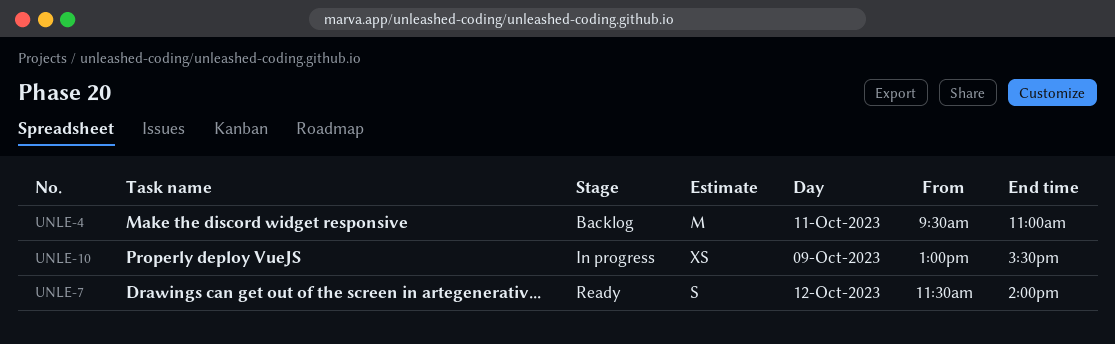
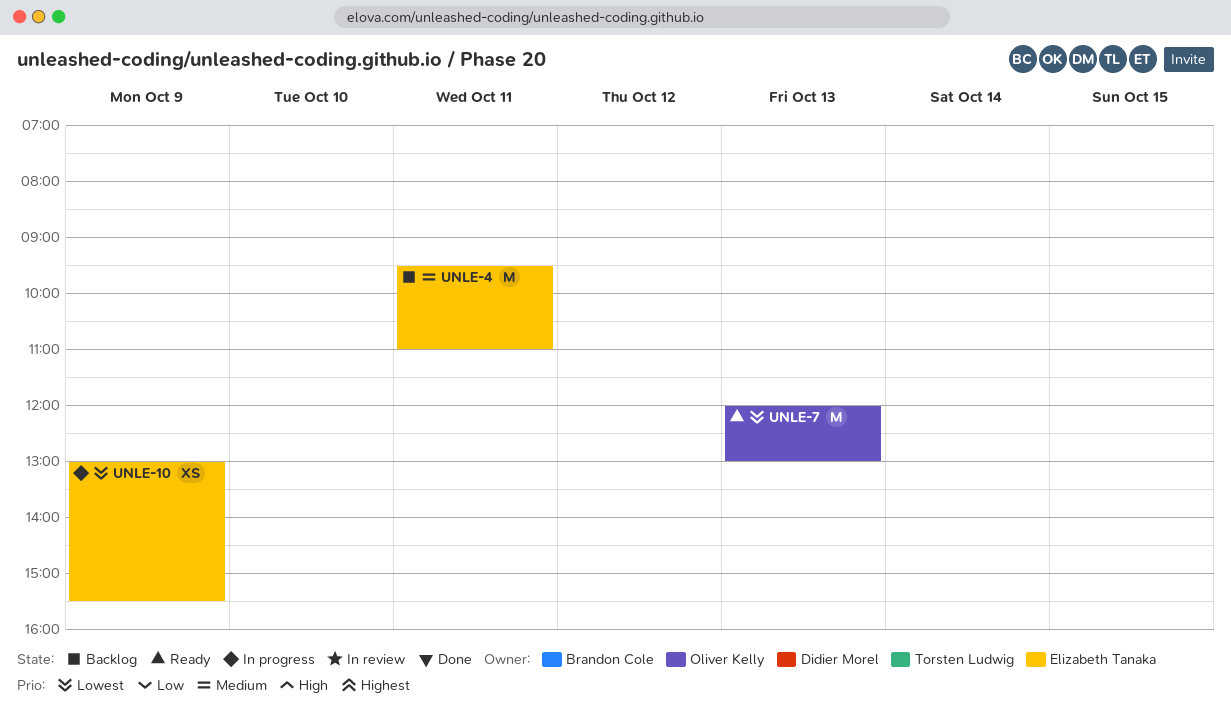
UNLE-7, estimate: S -> M
UNLE-7, day: Oct 12 -> Oct 13
UNLE-7, begins: 11:30 -> 12:00
UNLE-7, ends: 14:00 -> 13:00

